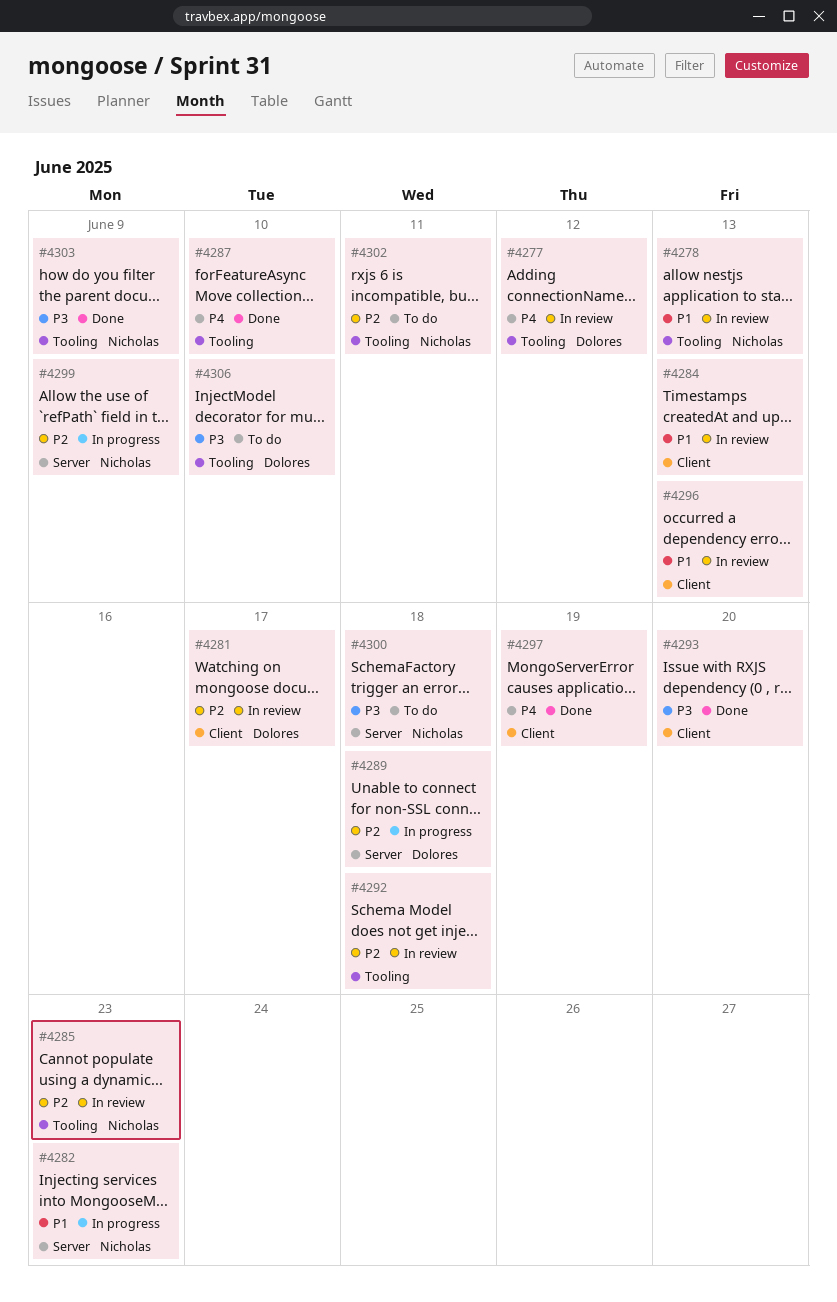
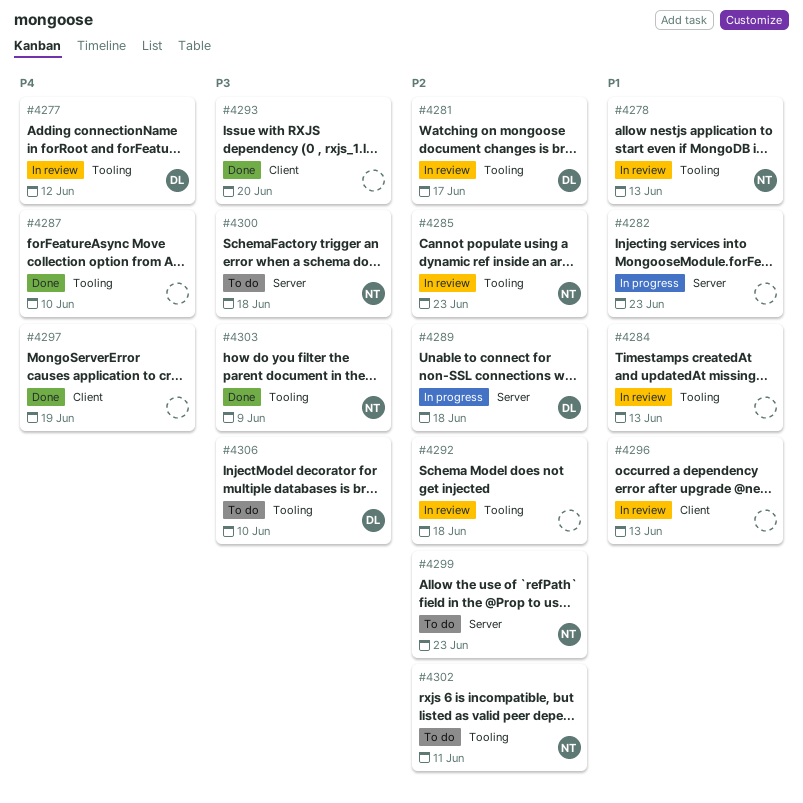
#4281, label: Client -> Tooling
#4282, owner: Nicholas -> none
#4284, label: Client -> Tooling
#4299, status: In progress -> To do
#4299, due: Jun 9 -> Jun 23

